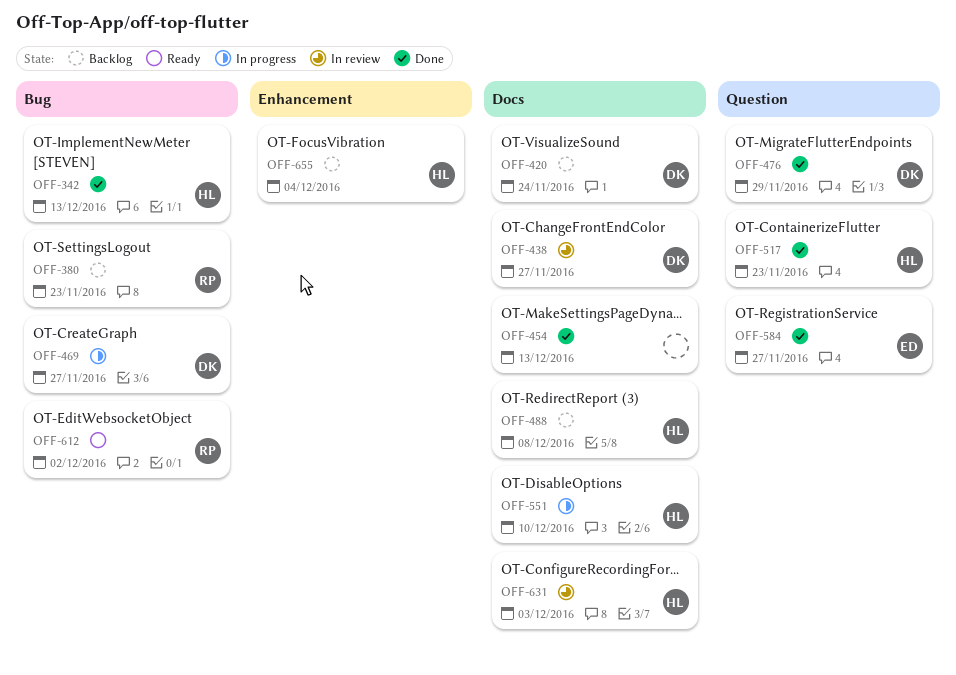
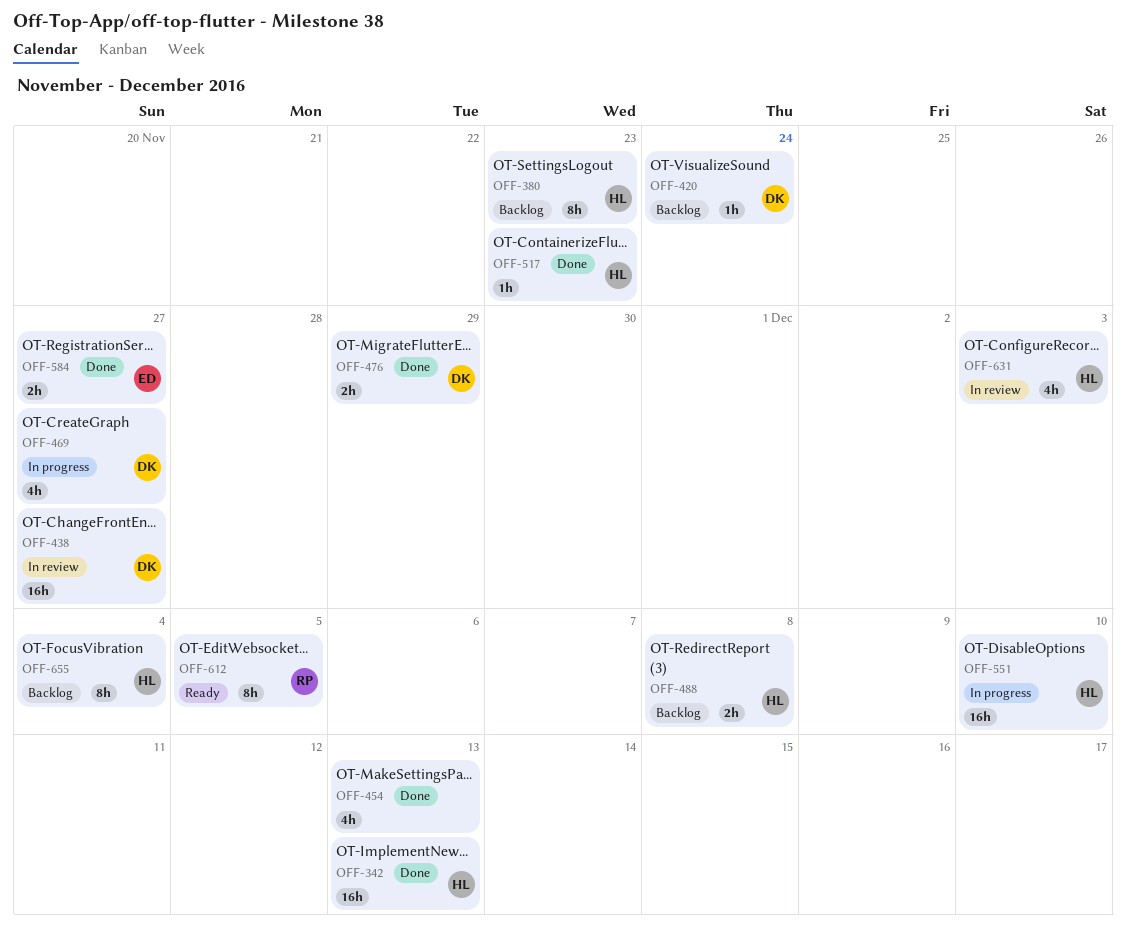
OFF-380, owner: RP -> HL
OFF-612, due: Dec 2 -> Dec 5

